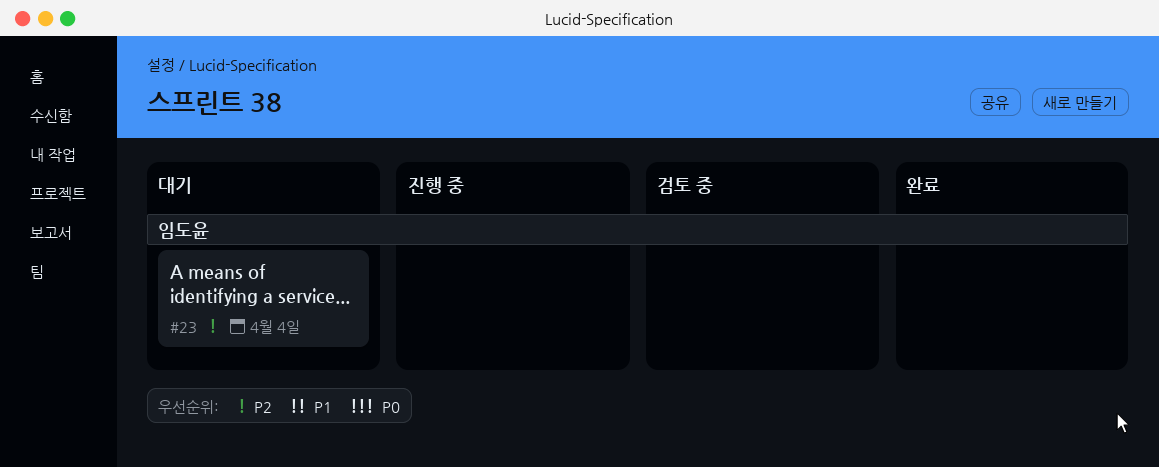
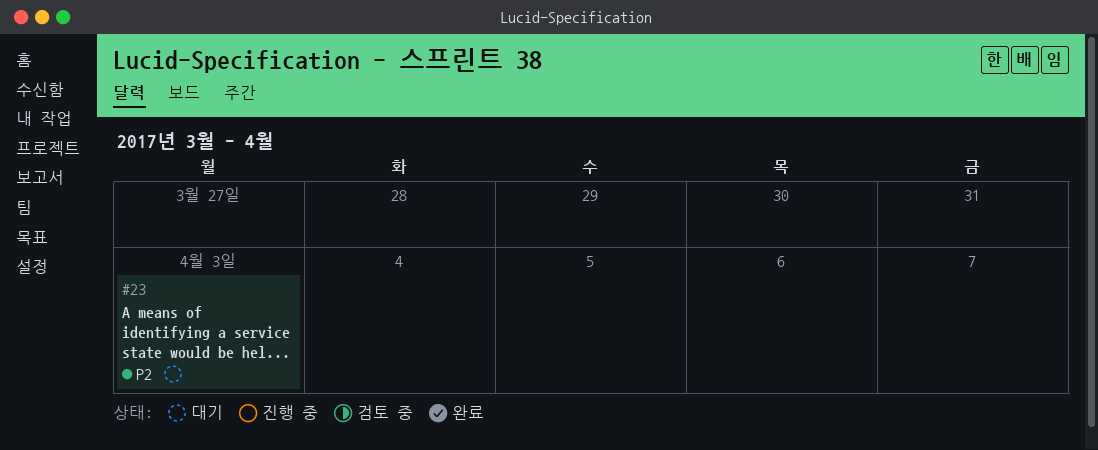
#23, due: Apr 4 -> Apr 3

